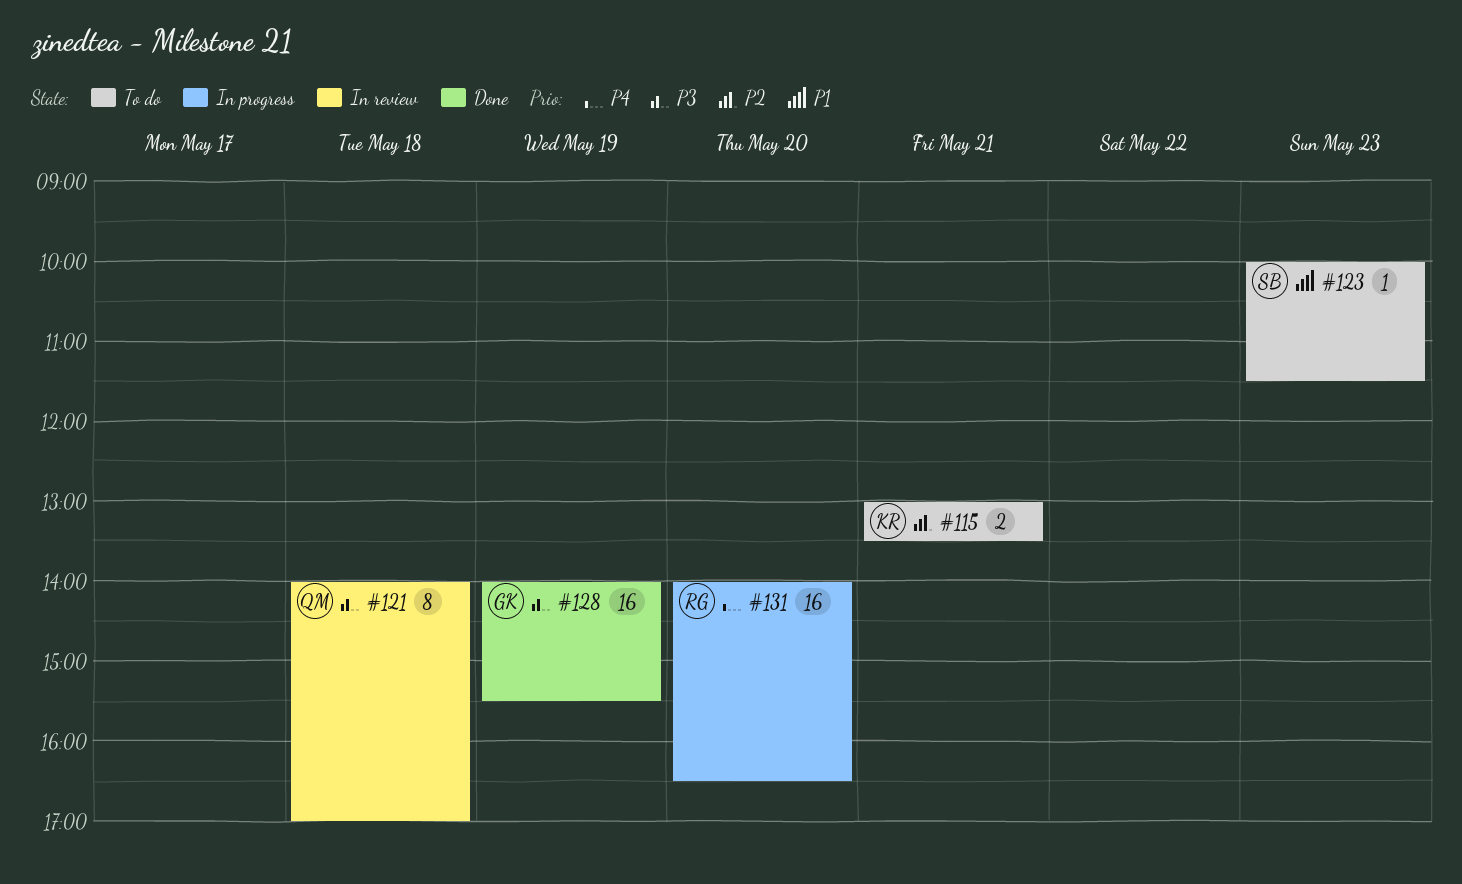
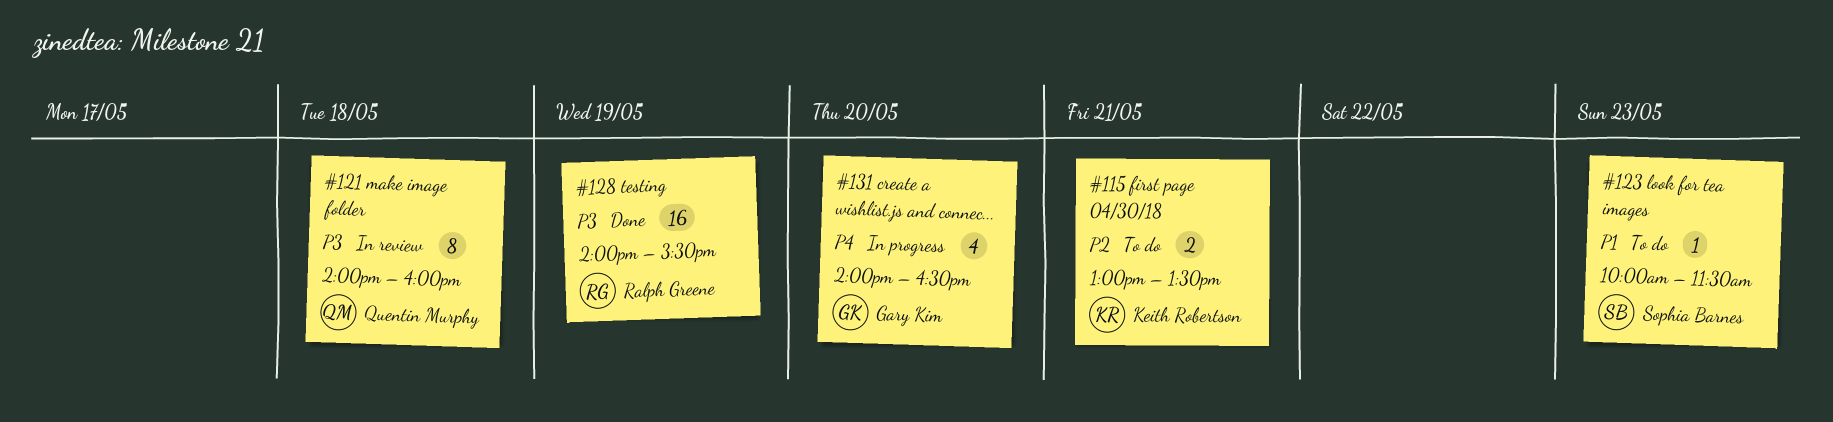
#121, ends: 17:00 -> 16:00
#128, owner: Gary Kim -> Ralph Greene
#131, owner: Ralph Greene -> Gary Kim
#131, estimate: 16 -> 4

